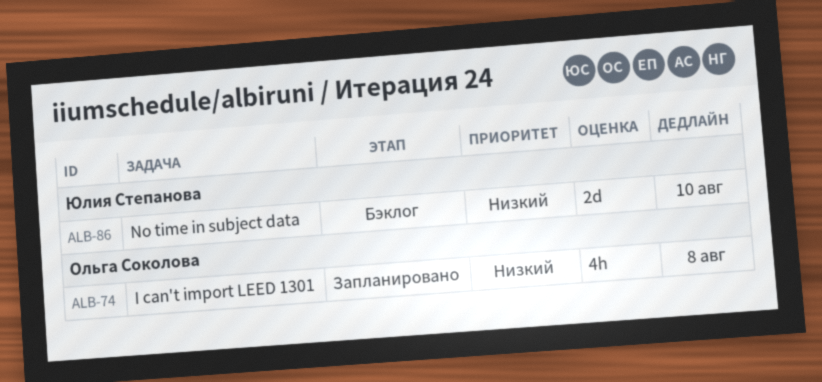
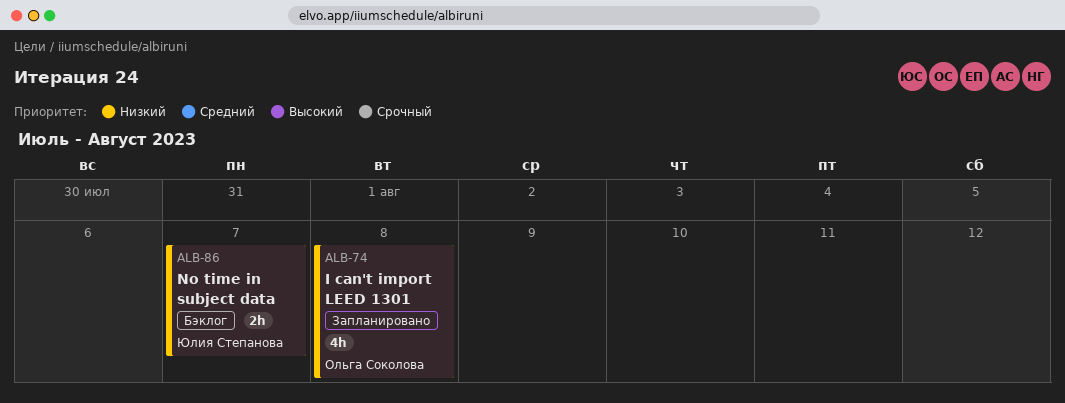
ALB-86, estimate: 2d -> 2h
ALB-86, due: Aug 10 -> Aug 7

